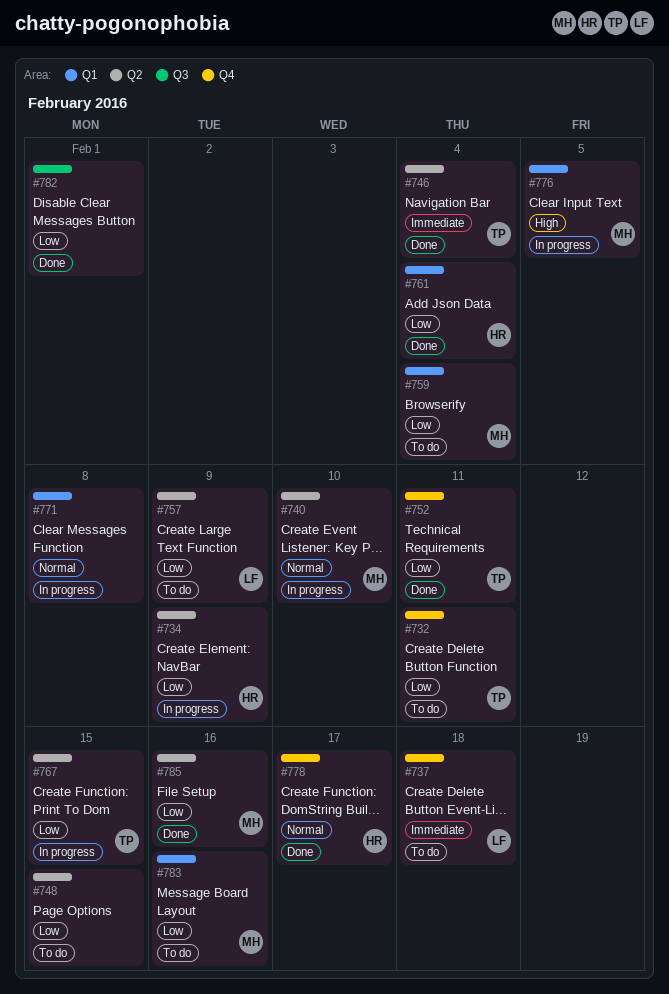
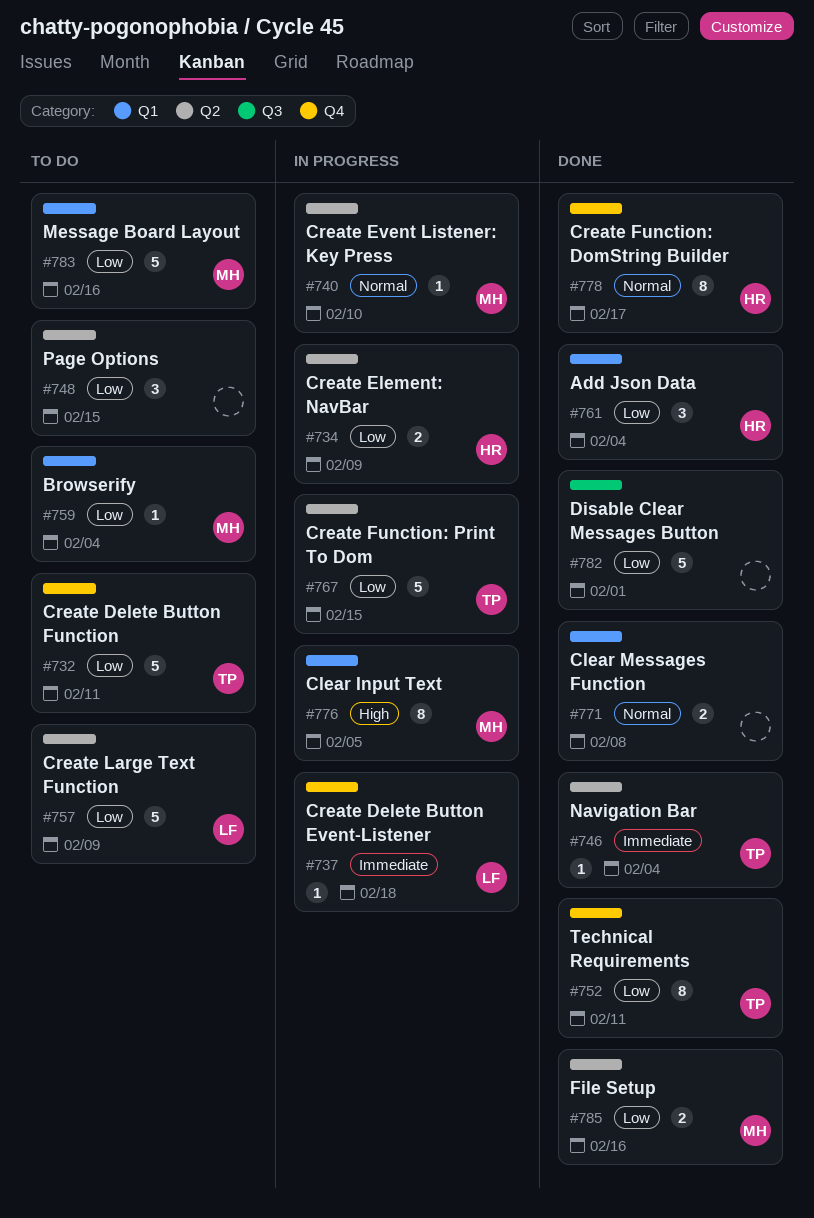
#737, status: To do -> In progress
#771, status: In progress -> Done

